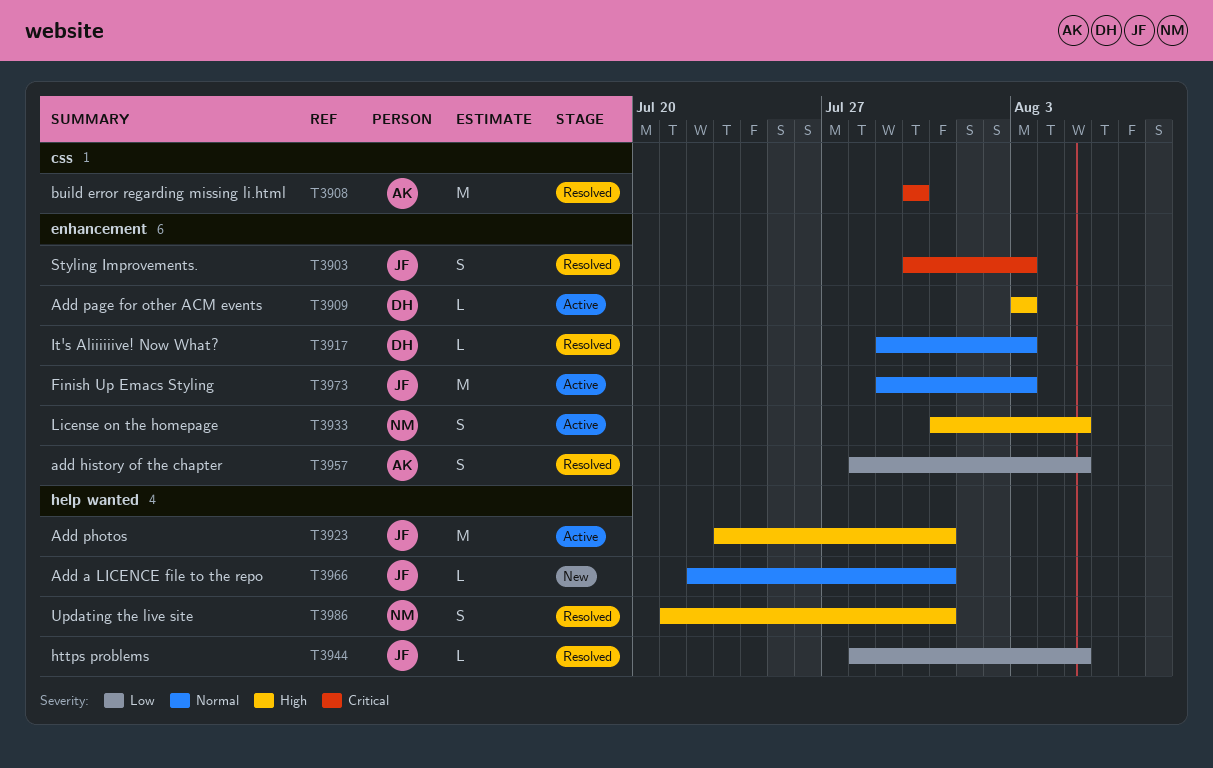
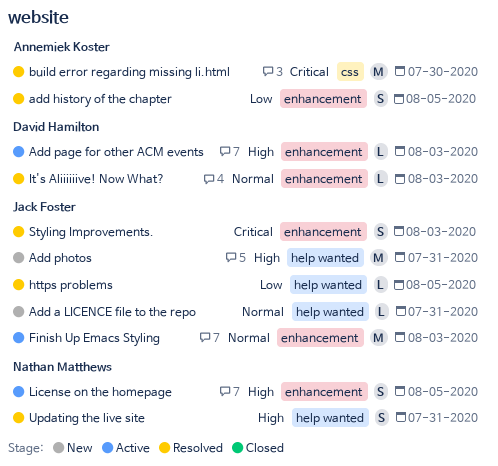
Add photos, status: Active -> New

